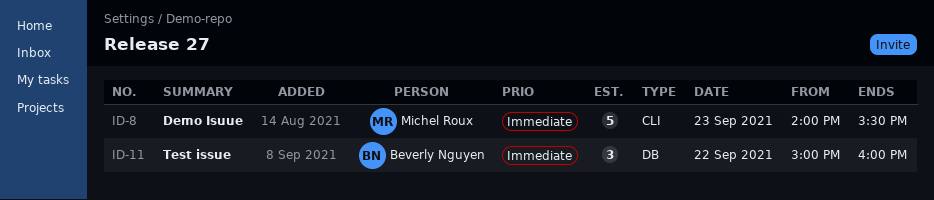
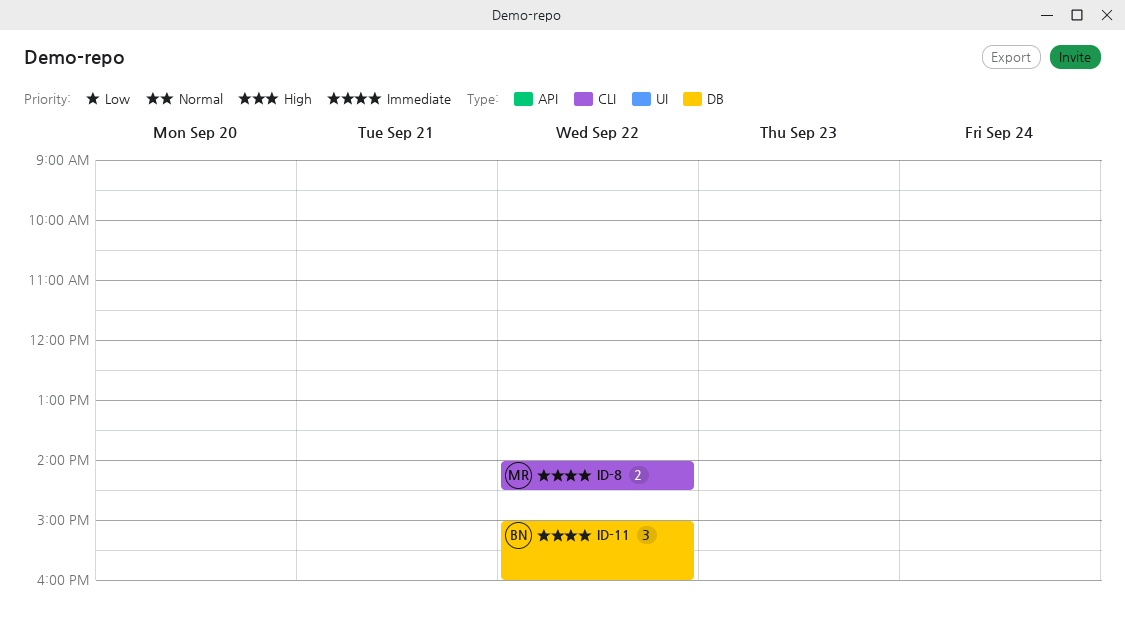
ID-8, estimate: 5 -> 2
ID-8, day: Sep 23 -> Sep 22
ID-8, ends: 15:30 -> 14:30

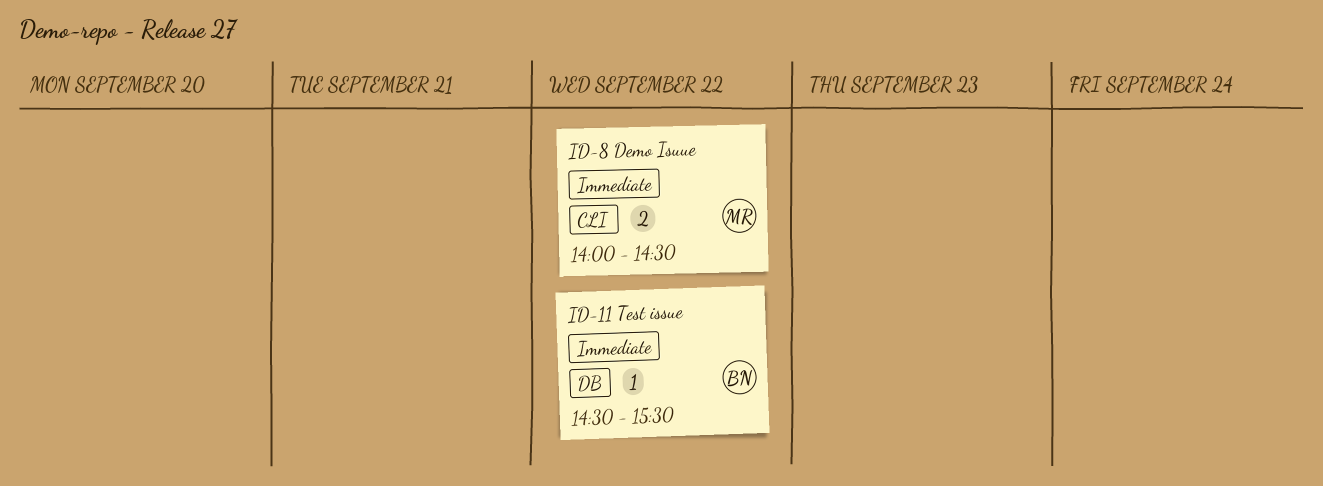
ID-11, estimate: 3 -> 1
ID-11, begins: 15:00 -> 14:30
ID-11, ends: 16:00 -> 15:30

